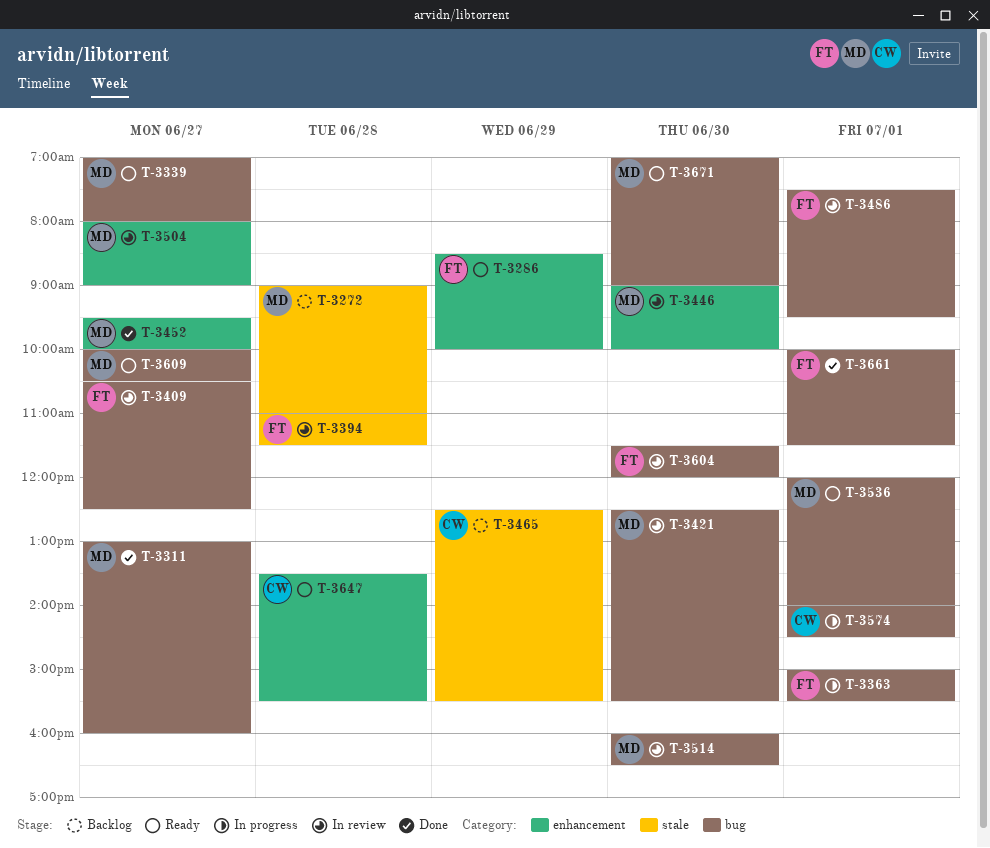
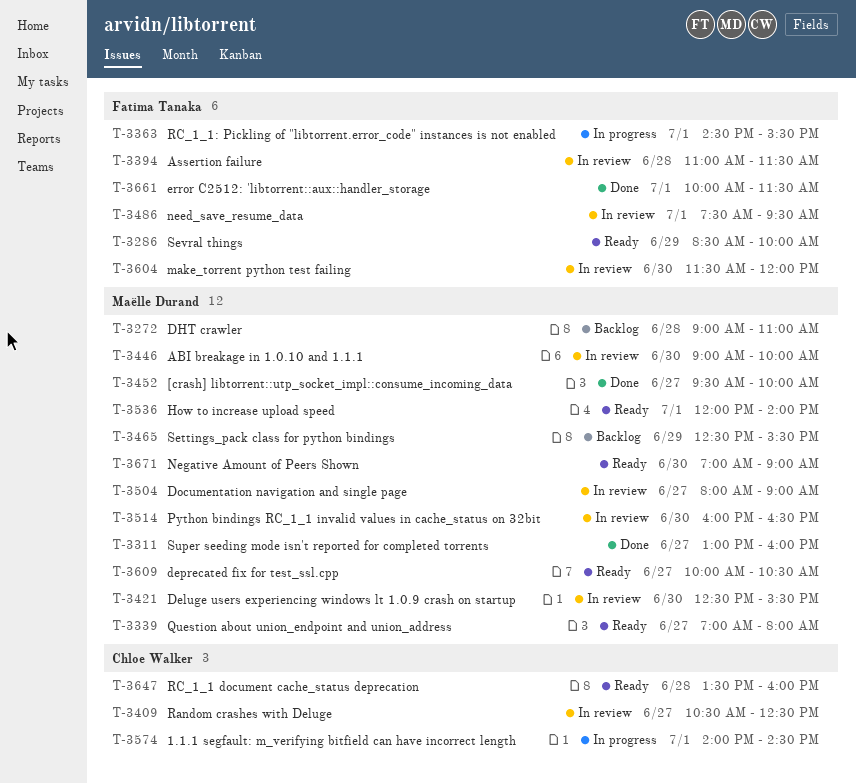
T-3363, begins: 15:00 -> 14:30
T-3409, owner: Fatima Tanaka -> Chloe Walker
T-3465, owner: Chloe Walker -> Maëlle Durand
T-3647, ends: 15:30 -> 16:00

